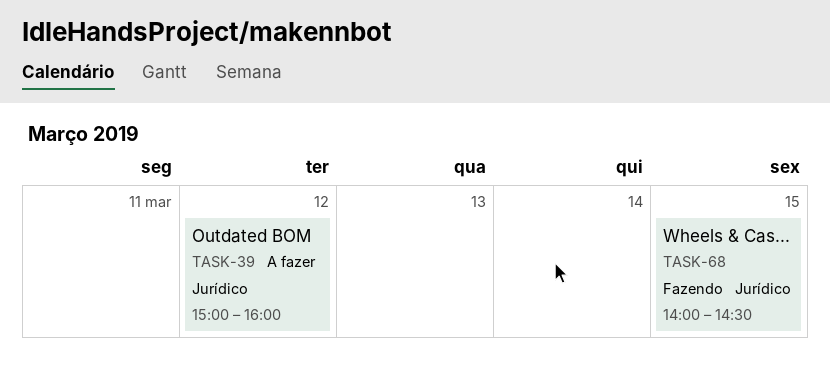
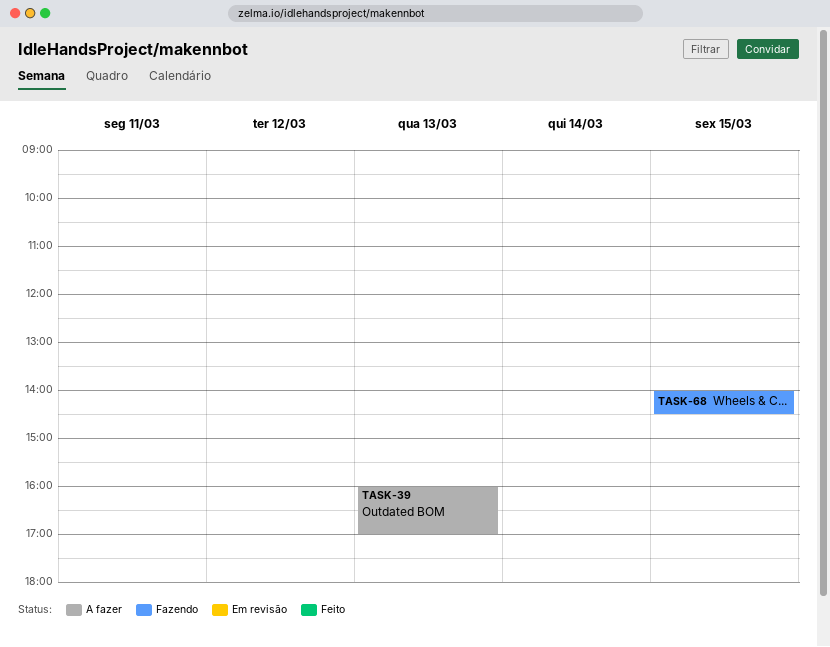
TASK-39, day: Mar 12 -> Mar 13
TASK-39, begins: 15:00 -> 16:00
TASK-39, ends: 16:00 -> 17:00

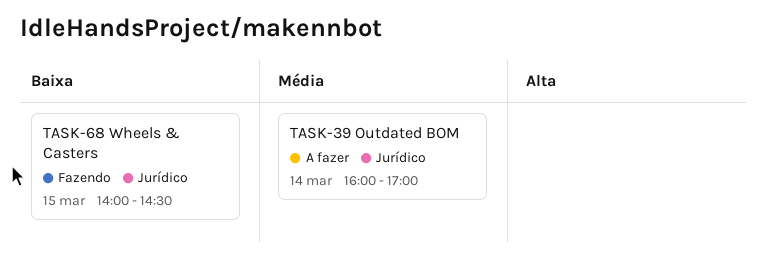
TASK-39, day: Mar 13 -> Mar 14

